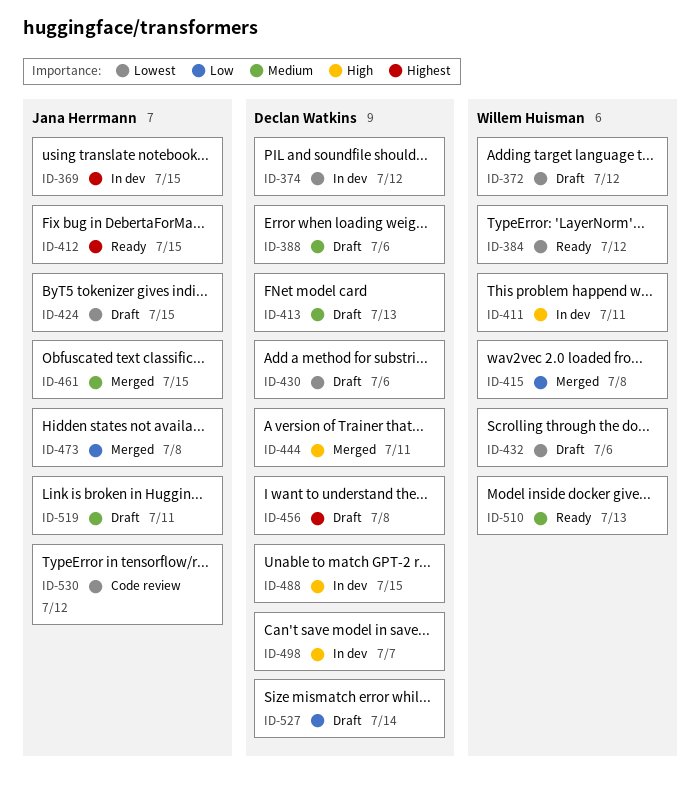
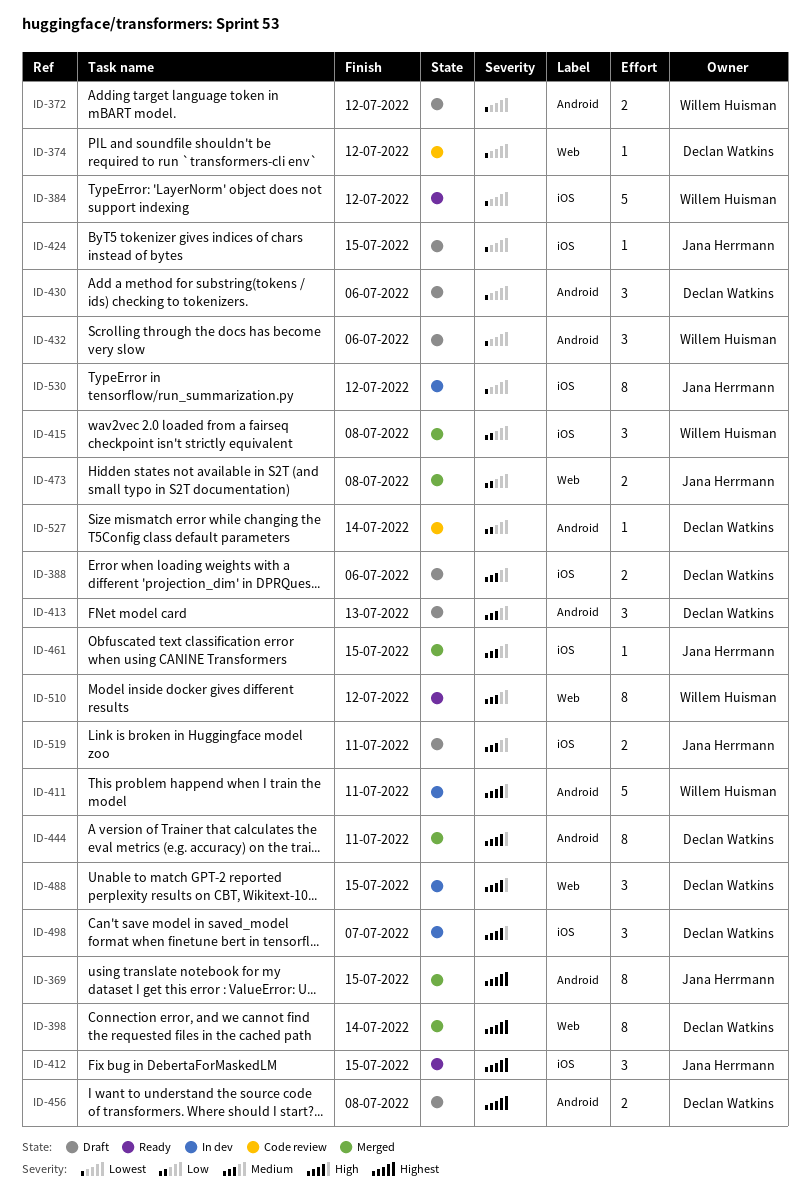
ID-369, status: In dev -> Merged
ID-374, status: In dev -> Code review
ID-398: none -> present
ID-510, due: Jul 13 -> Jul 12
ID-527, status: Draft -> Code review
ID-530, status: Code review -> In dev

